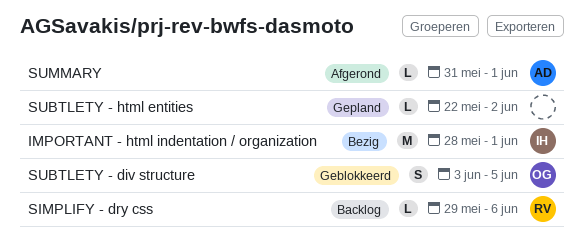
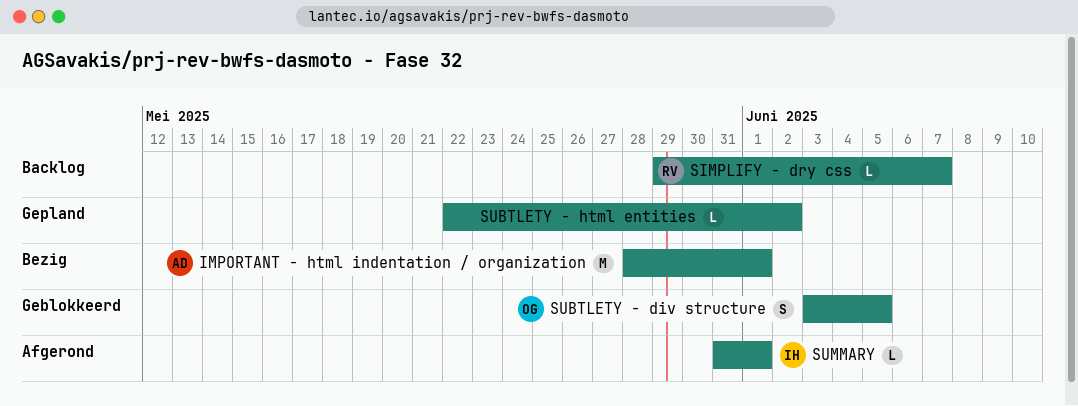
IMPORTANT - html indentation / organization, owner: IH -> AD
SIMPLIFY - dry css, due: Jun 6 -> Jun 7
SUMMARY, owner: AD -> IH

